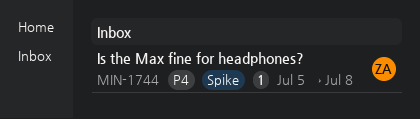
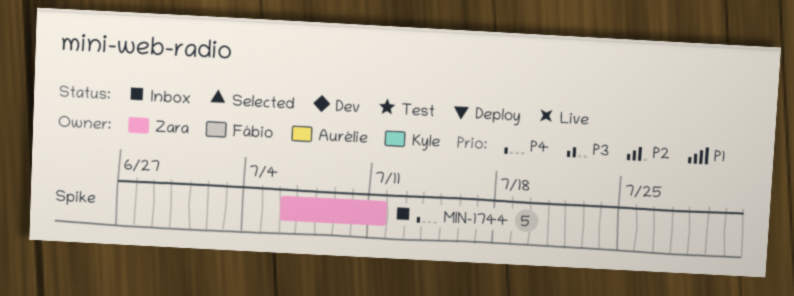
MIN-1744, estimate: 1 -> 5
MIN-1744, start: Jul 5 -> Jul 6
MIN-1744, due: Jul 8 -> Jul 11

